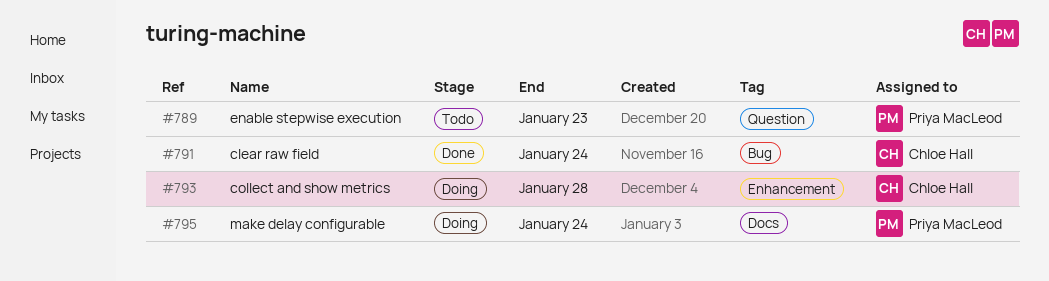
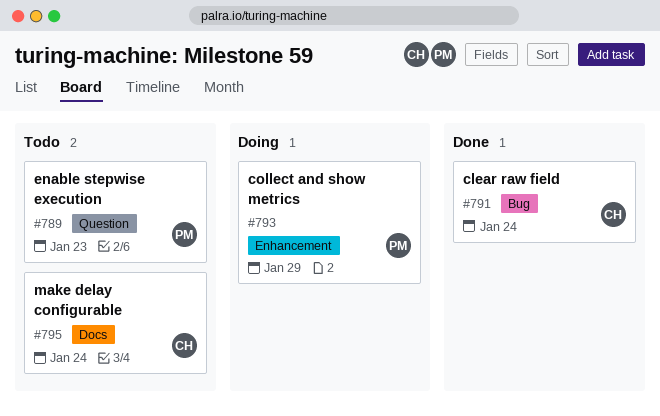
#793, owner: Chloe Hall -> Priya MacLeod
#793, due: Jan 28 -> Jan 29
#795, status: Doing -> Todo
#795, owner: Priya MacLeod -> Chloe Hall

